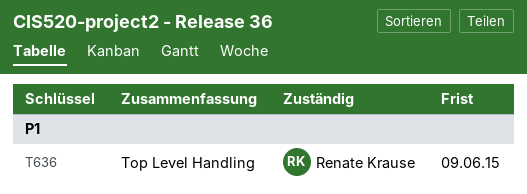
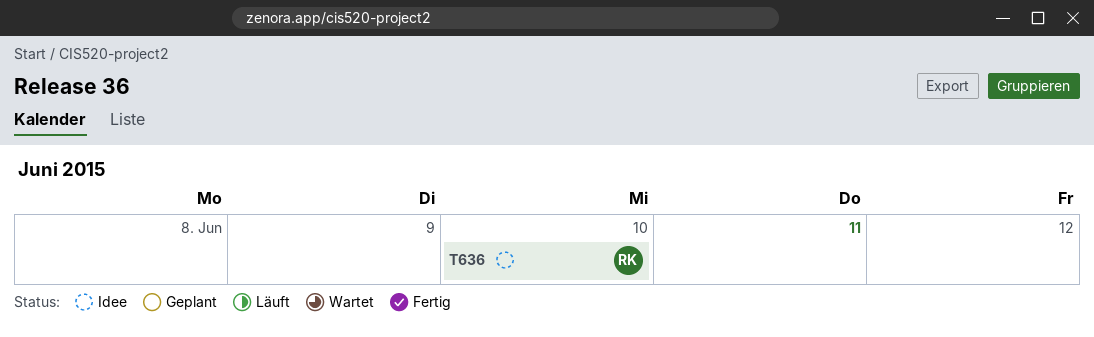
T636, due: Jun 9 -> Jun 10

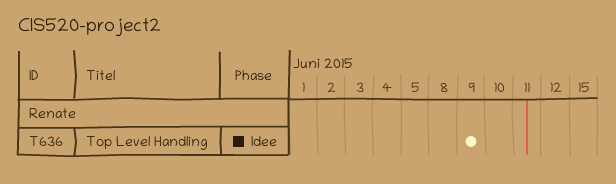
T636, due: Jun 10 -> Jun 9

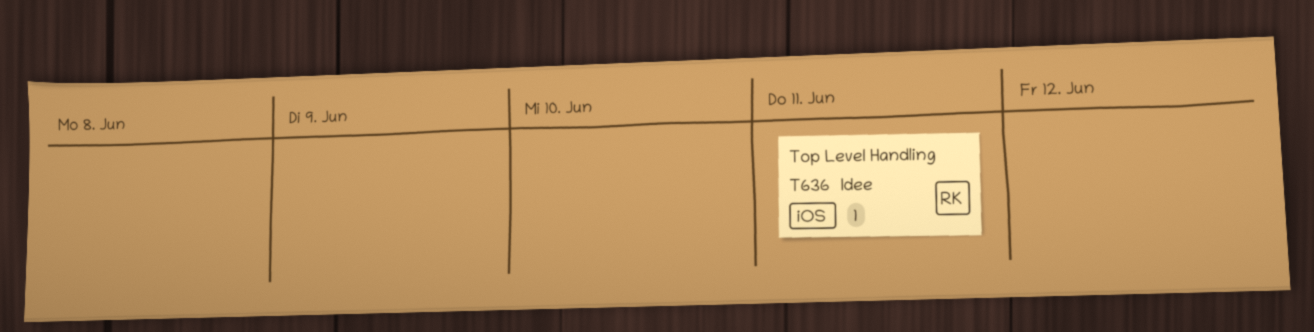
T636, due: Jun 9 -> Jun 11

